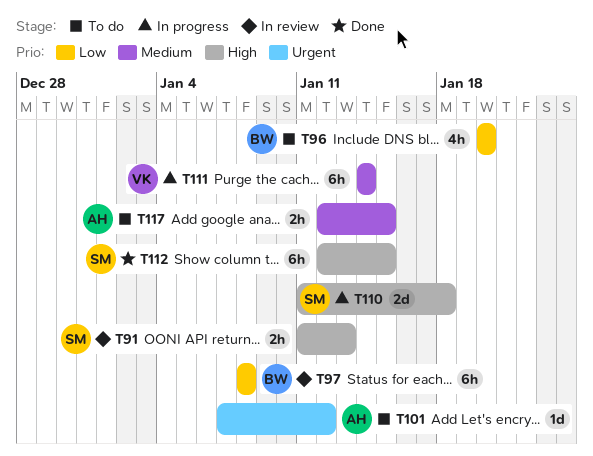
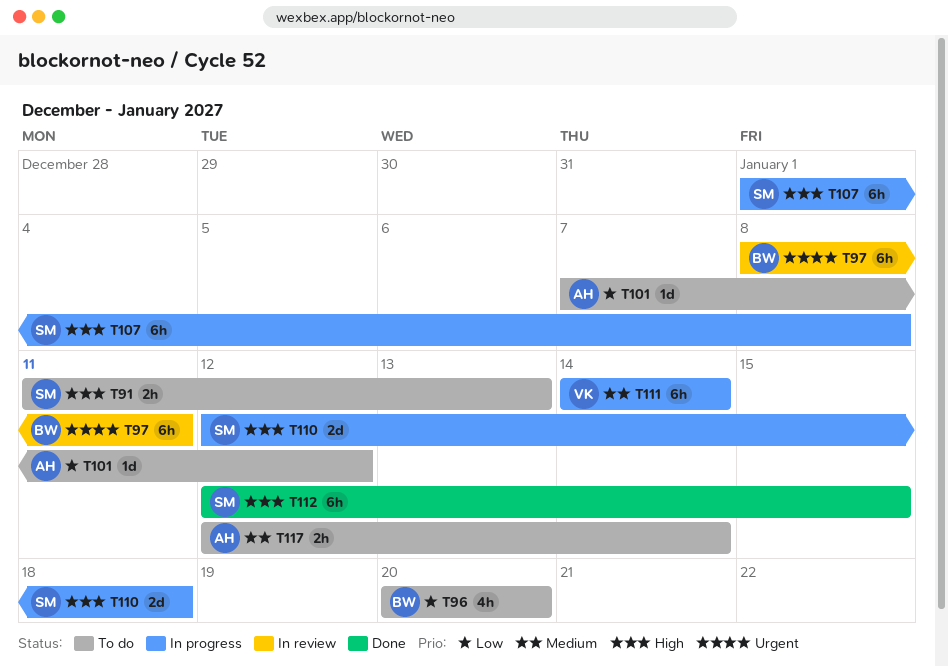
T91, status: In review -> To do
T97, priority: Low -> Urgent
T97, due: Jan 8 -> Jan 11
T101, priority: Urgent -> Low
T107: none -> present
T110, start: Jan 11 -> Jan 12
T117, due: Jan 15 -> Jan 14

